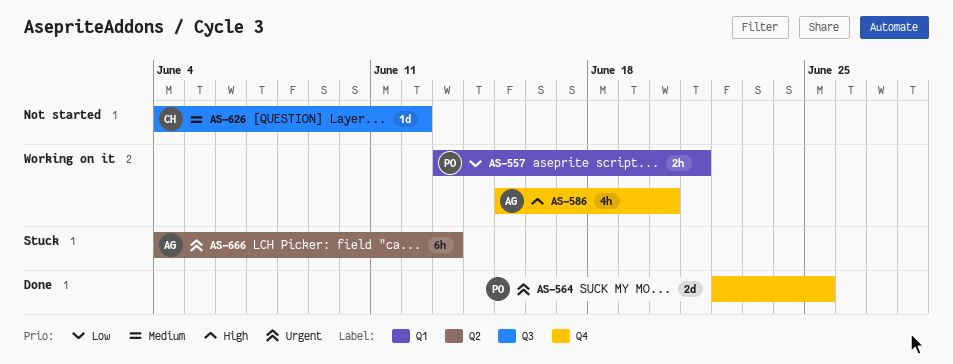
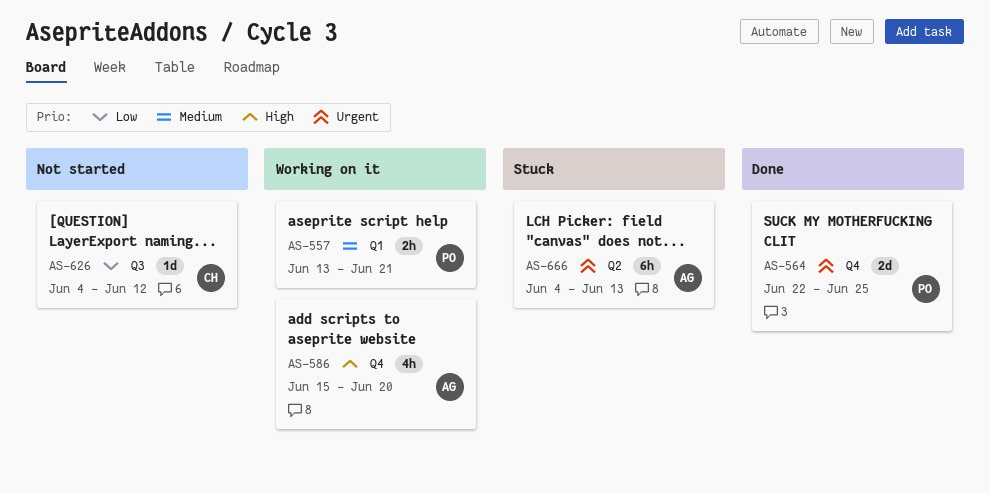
AS-557, priority: Low -> Medium
AS-626, priority: Medium -> Low

